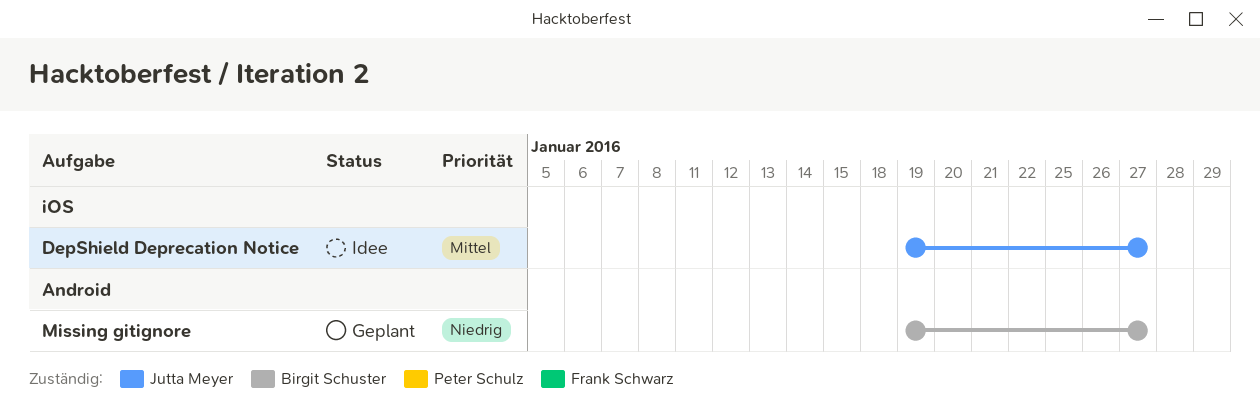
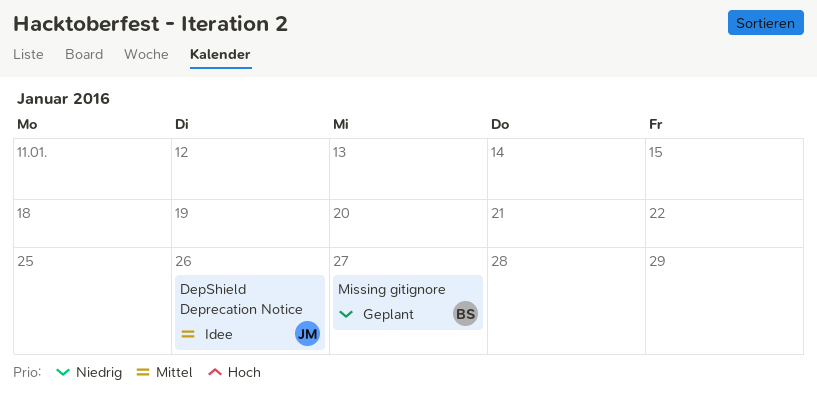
DepShield Deprecation Notice, due: Jan 27 -> Jan 26

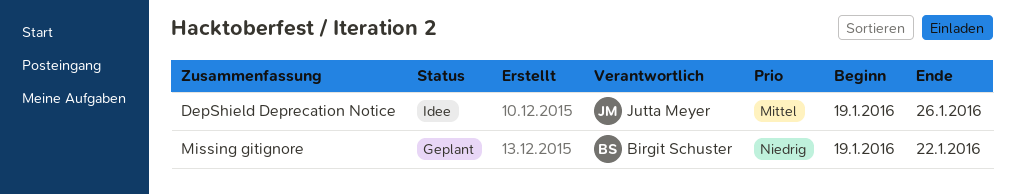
Missing gitignore, due: Jan 27 -> Jan 22

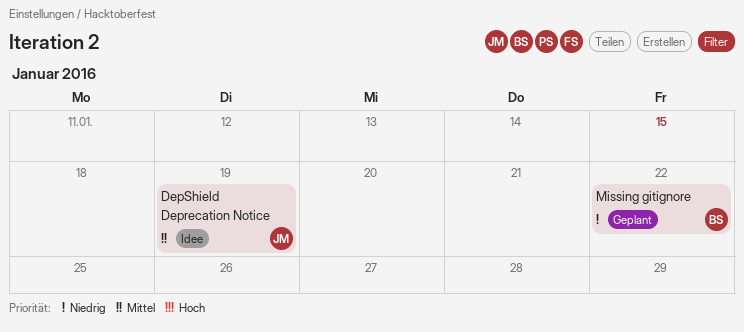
DepShield Deprecation Notice, due: Jan 26 -> Jan 19

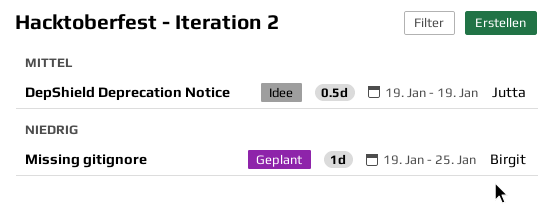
Missing gitignore, due: Jan 22 -> Jan 25

